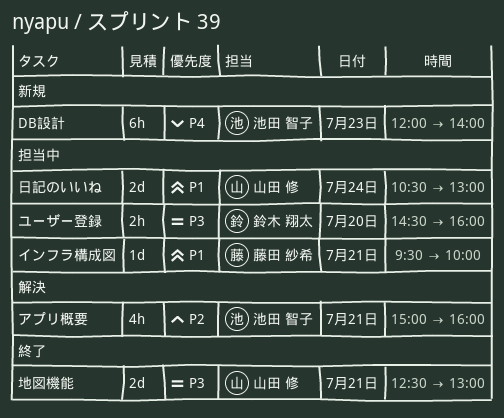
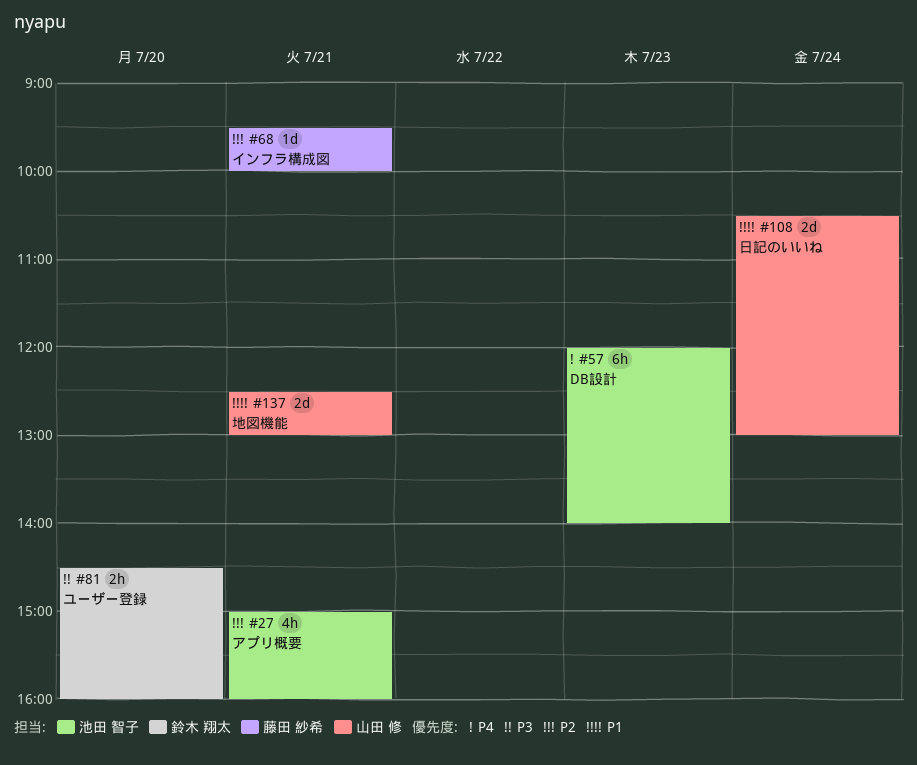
インフラ構成図, priority: P1 -> P2
地図機能, priority: P3 -> P1

